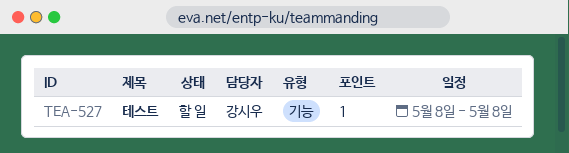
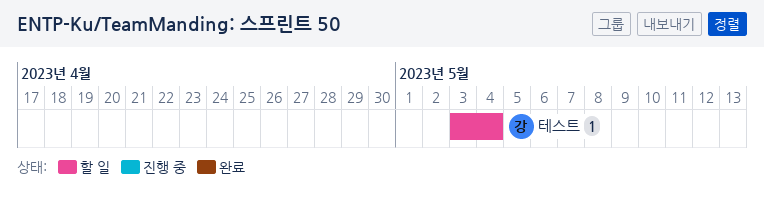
테스트, start: May 8 -> May 3
테스트, due: May 8 -> May 4

